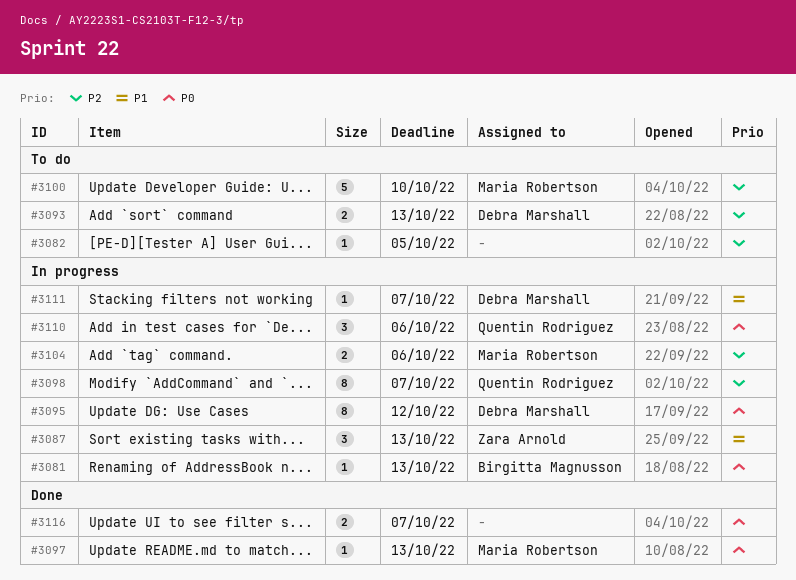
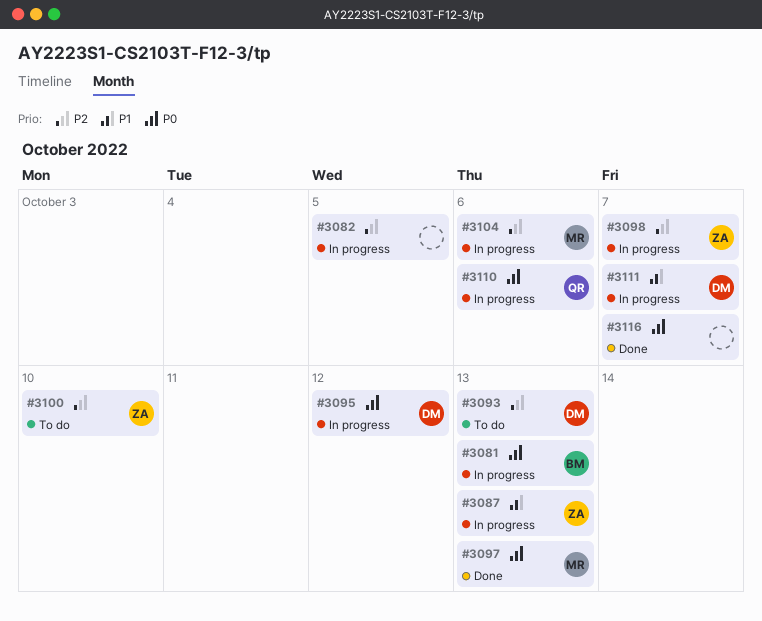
#3082, status: To do -> In progress
#3098, owner: Quentin Rodriguez -> Zara Arnold
#3100, owner: Maria Robertson -> Zara Arnold

